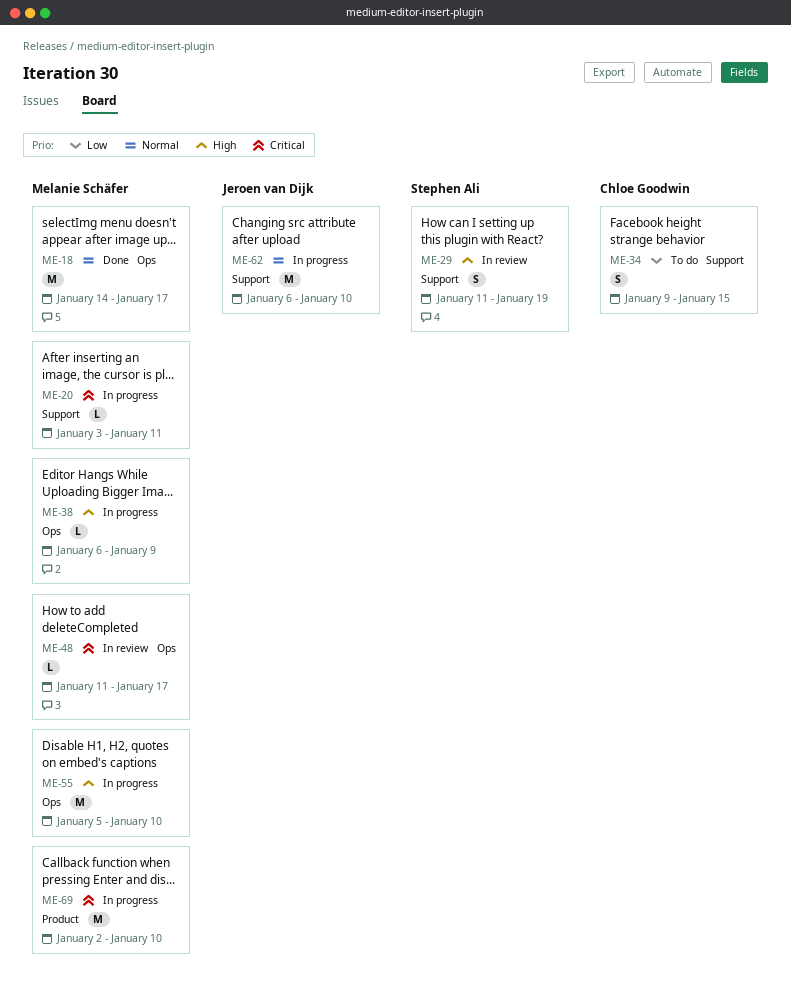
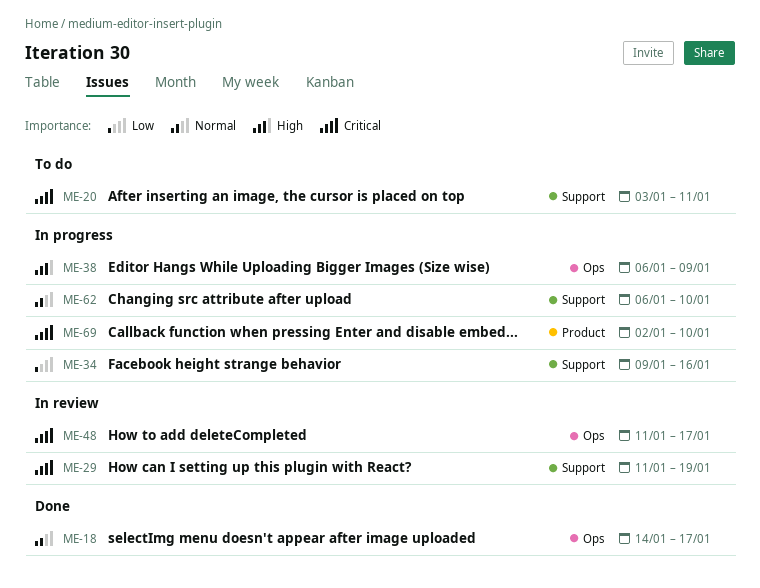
ME-20, status: In progress -> To do
ME-29, priority: High -> Critical
ME-34, status: To do -> In progress
ME-34, due: Jan 15 -> Jan 16
ME-55: present -> none

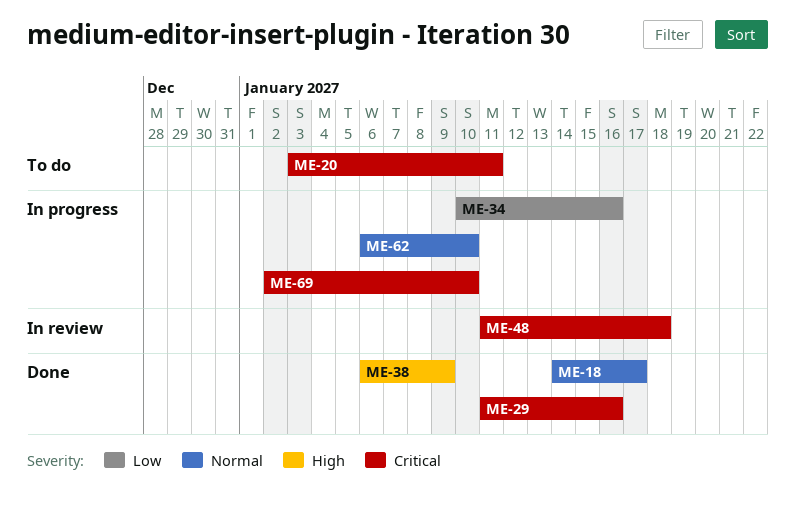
ME-29, status: In review -> Done
ME-29, due: Jan 19 -> Jan 16
ME-34, start: Jan 9 -> Jan 10
ME-38, status: In progress -> Done
ME-48, due: Jan 17 -> Jan 18

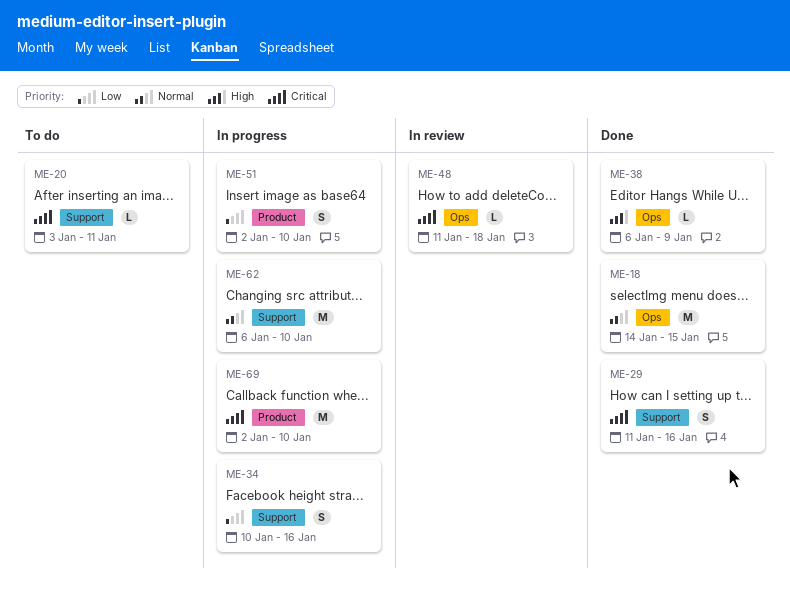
ME-18, due: Jan 17 -> Jan 15
ME-51: none -> present

